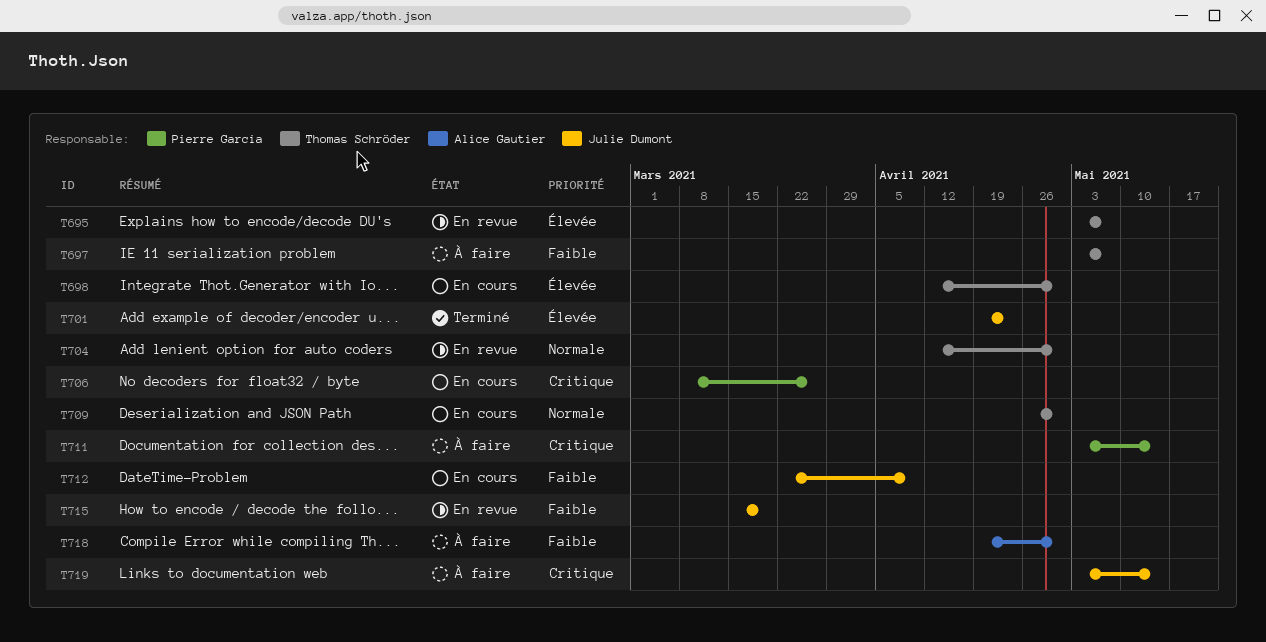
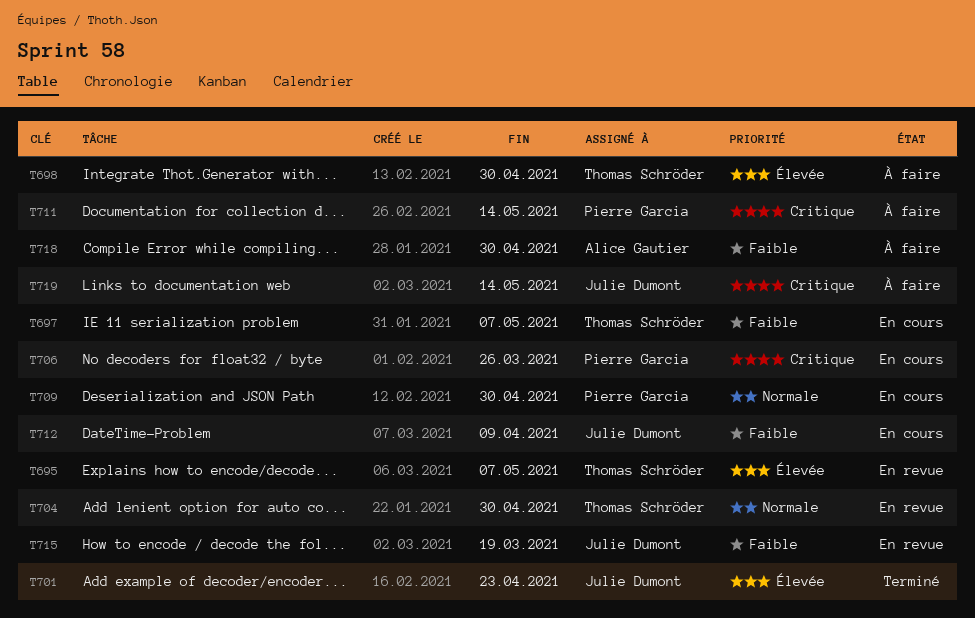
T697, status: À faire -> En cours
T698, status: En cours -> À faire
T709, owner: Thomas Schröder -> Pierre Garcia

